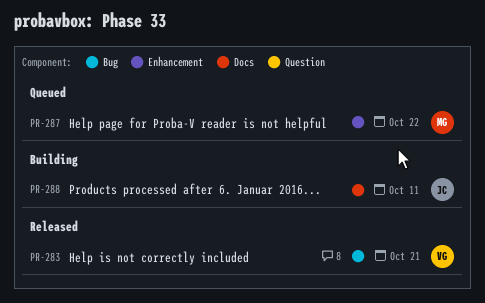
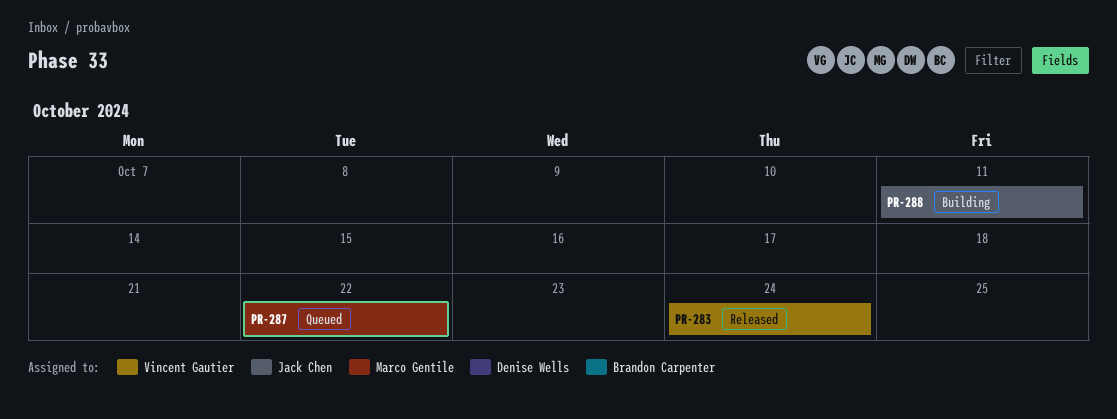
PR-283, due: Oct 21 -> Oct 24

